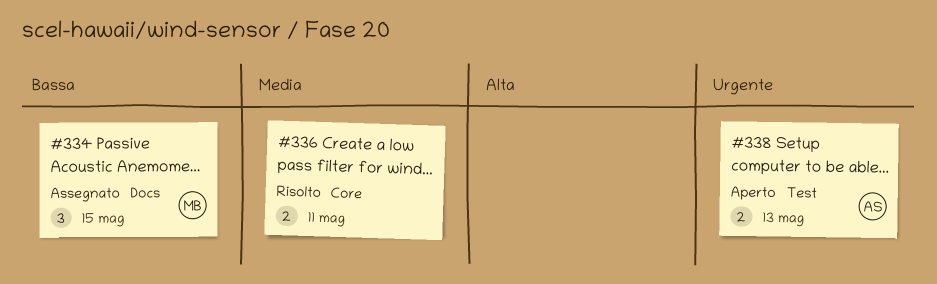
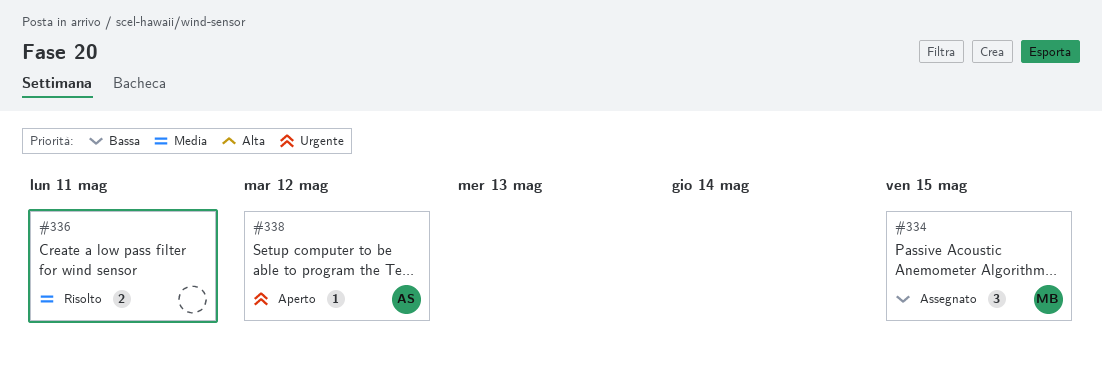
#338, estimate: 2 -> 1
#338, due: May 13 -> May 12

